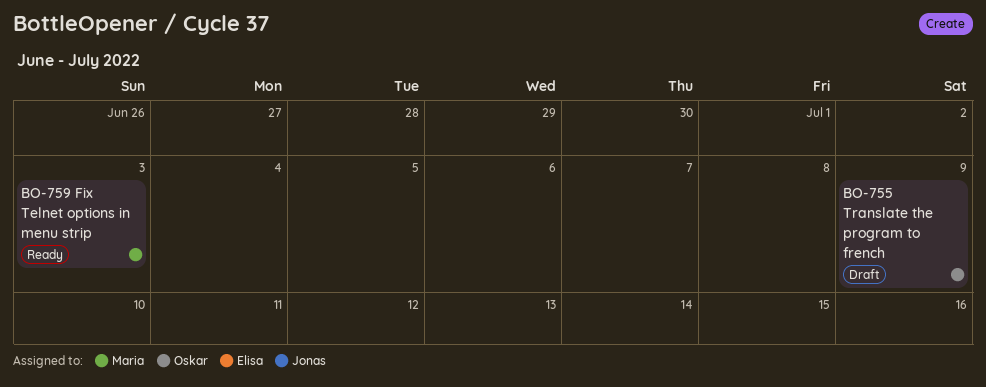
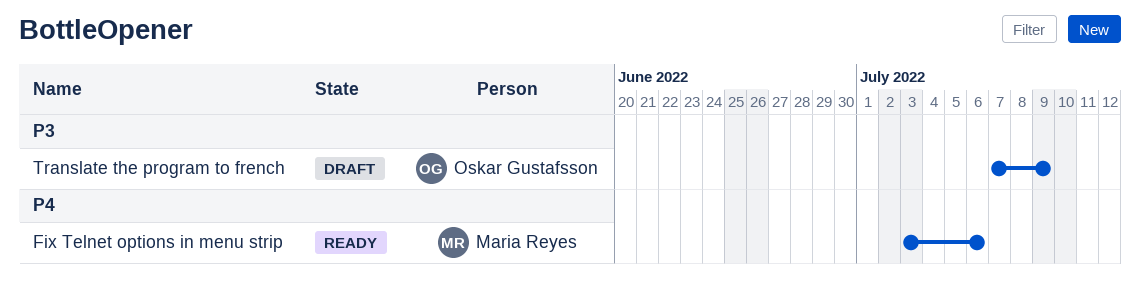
Fix Telnet options in menu strip, due: Jul 3 -> Jul 6

